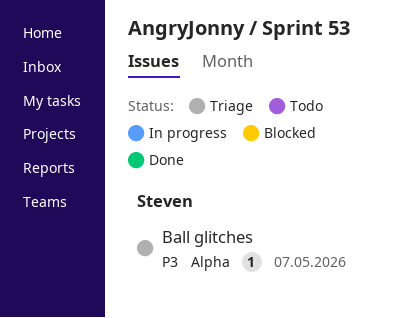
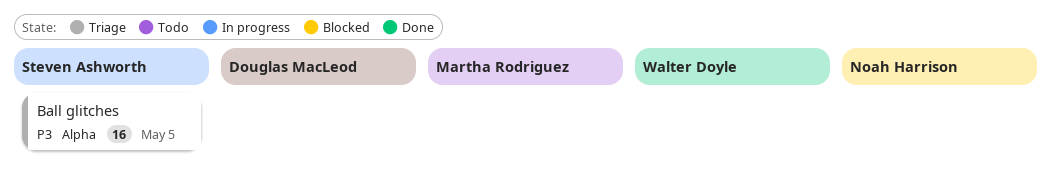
Ball glitches, estimate: 1 -> 16
Ball glitches, due: May 7 -> May 5

